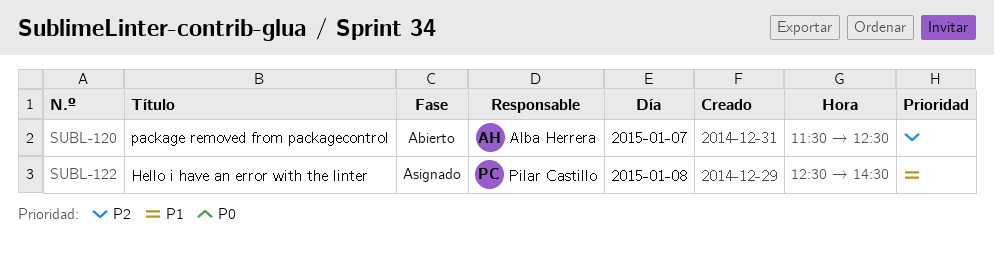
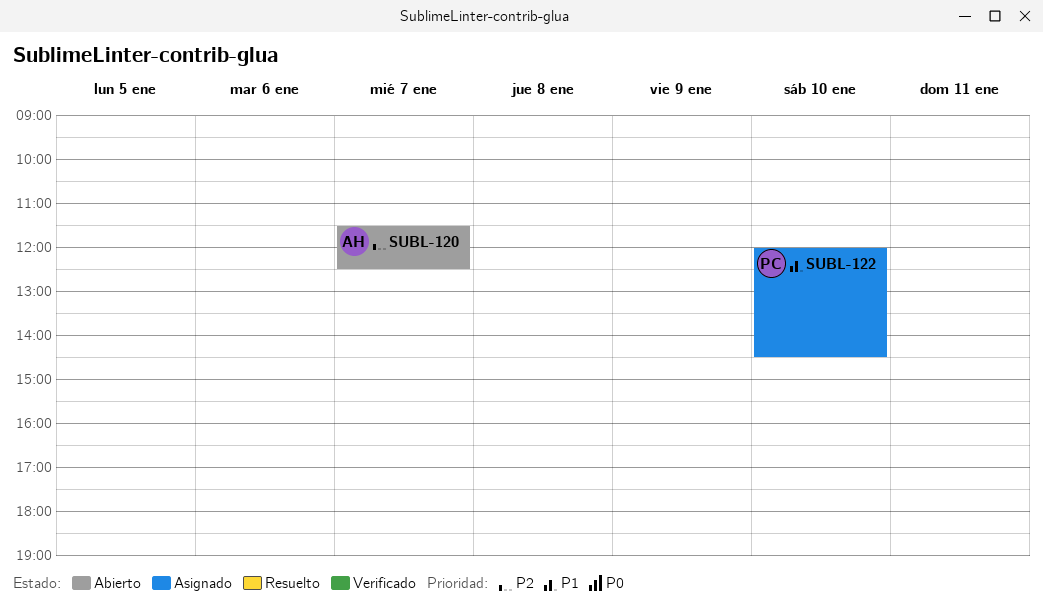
SUBL-122, day: Jan 8 -> Jan 10
SUBL-122, begins: 12:30 -> 12:00

